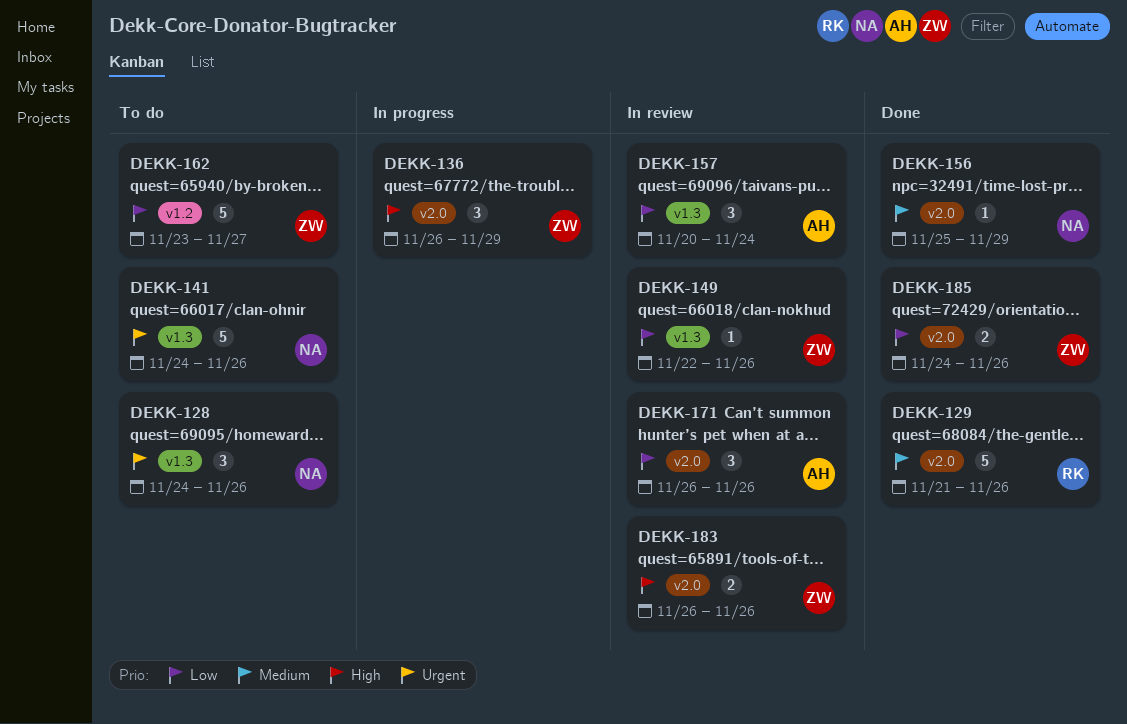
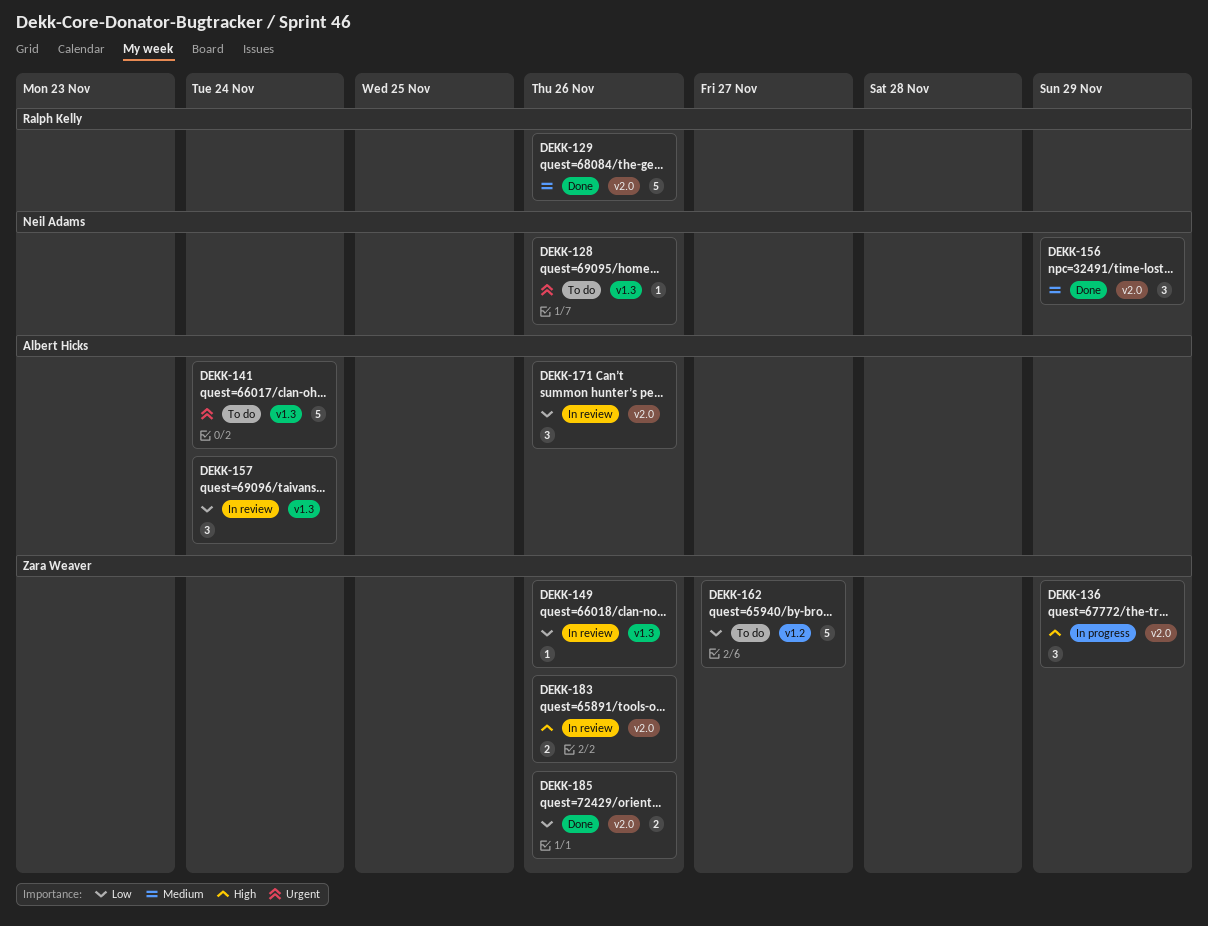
DEKK-128, estimate: 3 -> 1
DEKK-141, owner: Neil Adams -> Albert Hicks
DEKK-141, due: Nov 26 -> Nov 24
DEKK-156, estimate: 1 -> 3

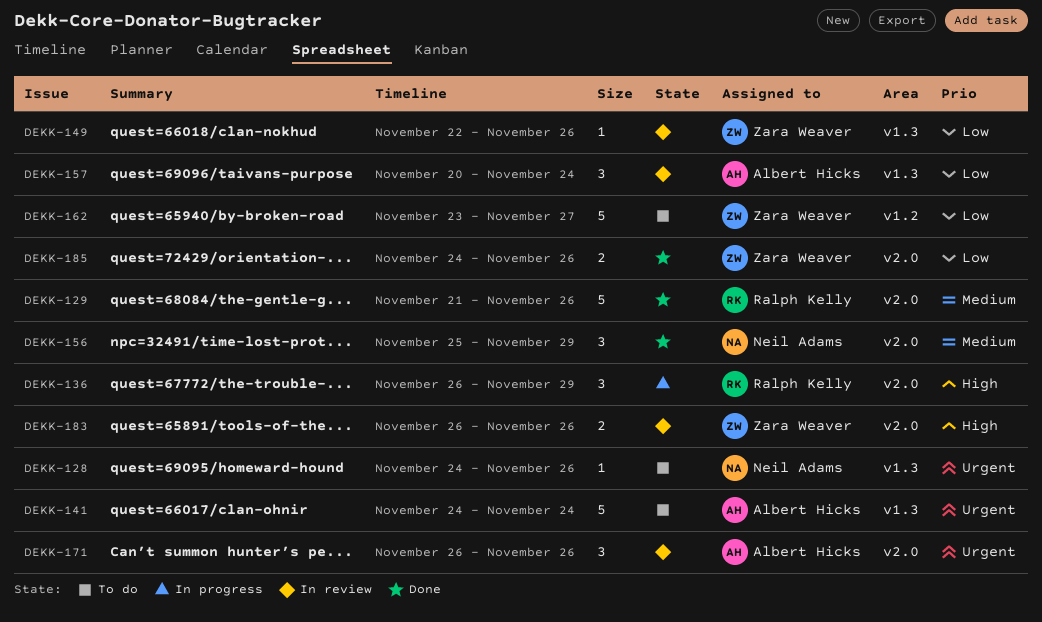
DEKK-136, owner: Zara Weaver -> Ralph Kelly
DEKK-171, priority: Low -> Urgent

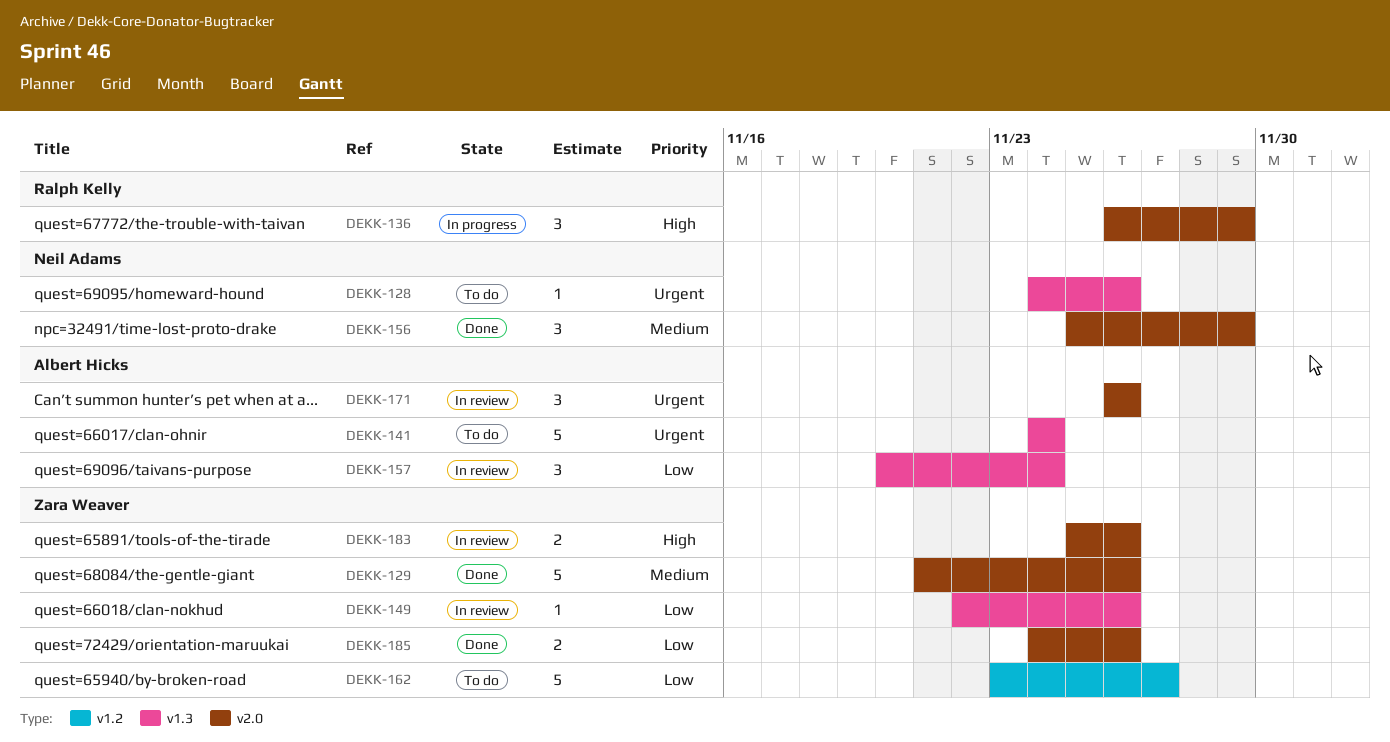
DEKK-129, owner: Ralph Kelly -> Zara Weaver
DEKK-183, start: Nov 26 -> Nov 25

